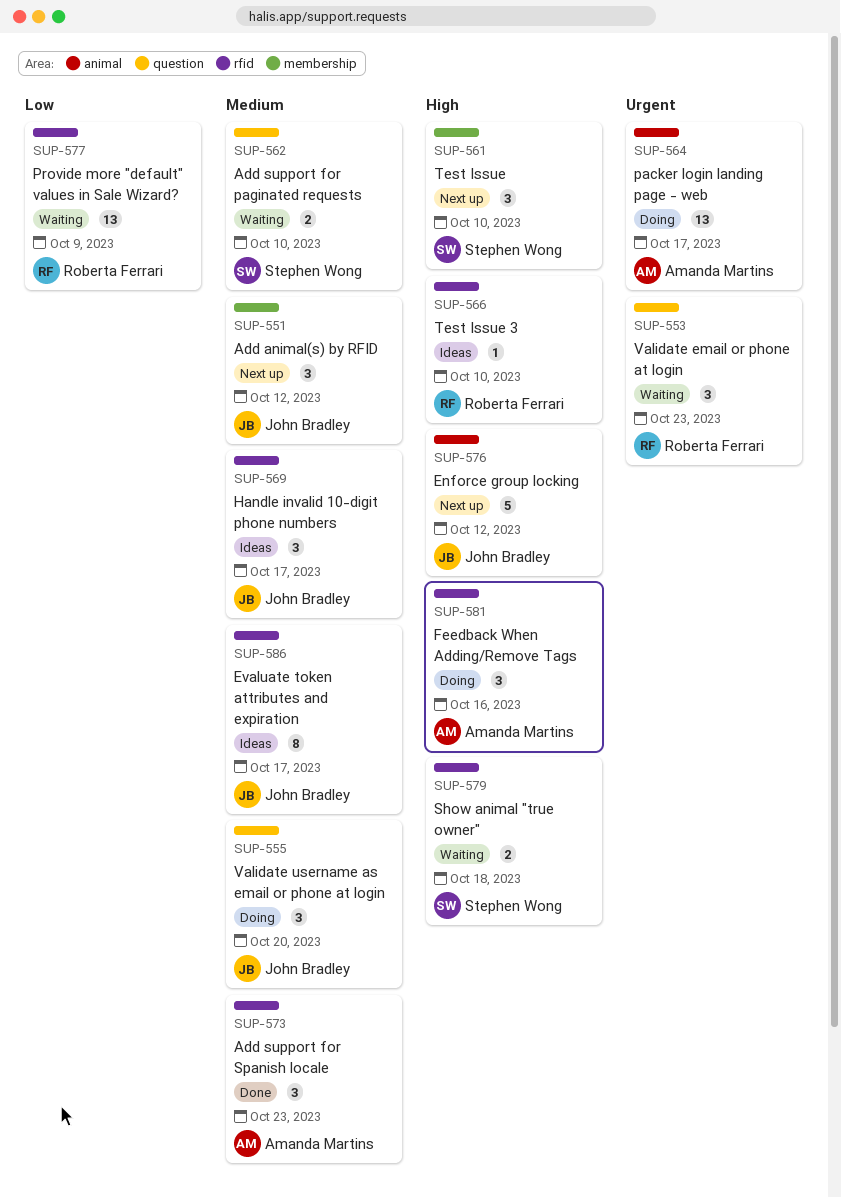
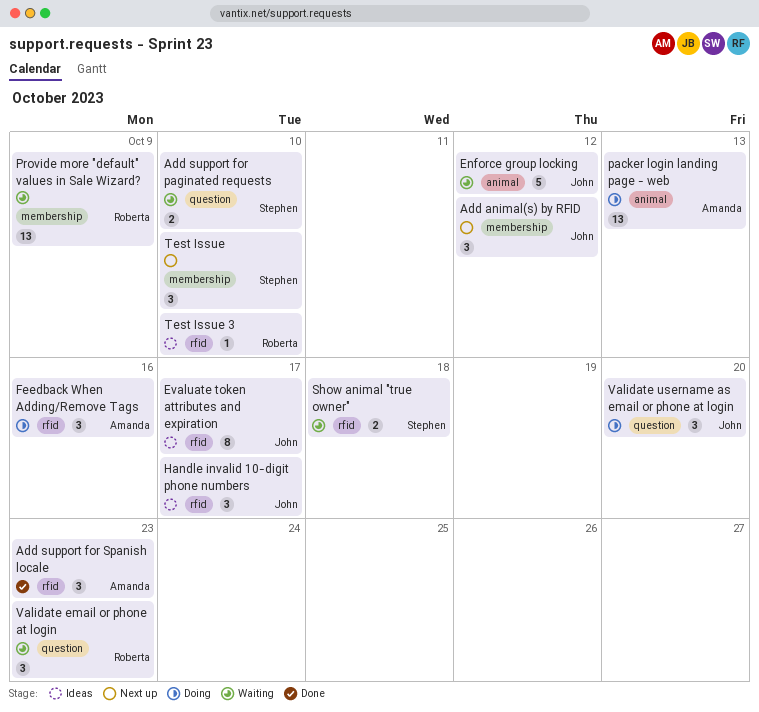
Enforce group locking, status: Next up -> Waiting
packer login landing page - web, due: Oct 17 -> Oct 13
Provide more "default" values in Sale Wizard?, label: rfid -> membership

